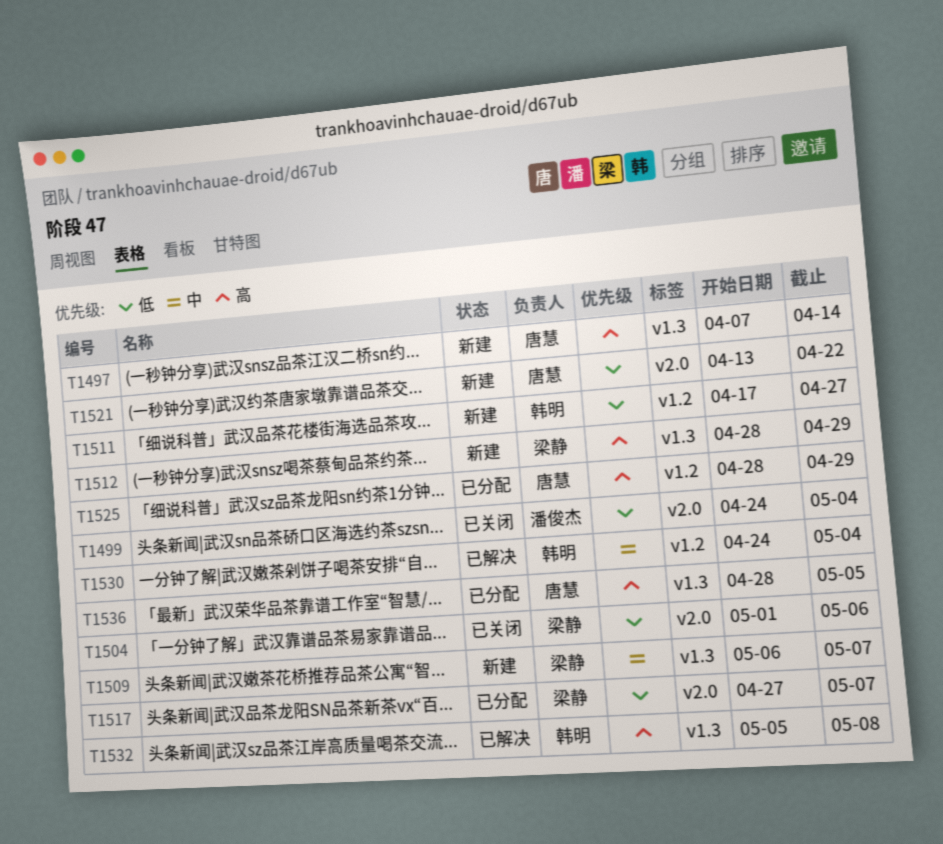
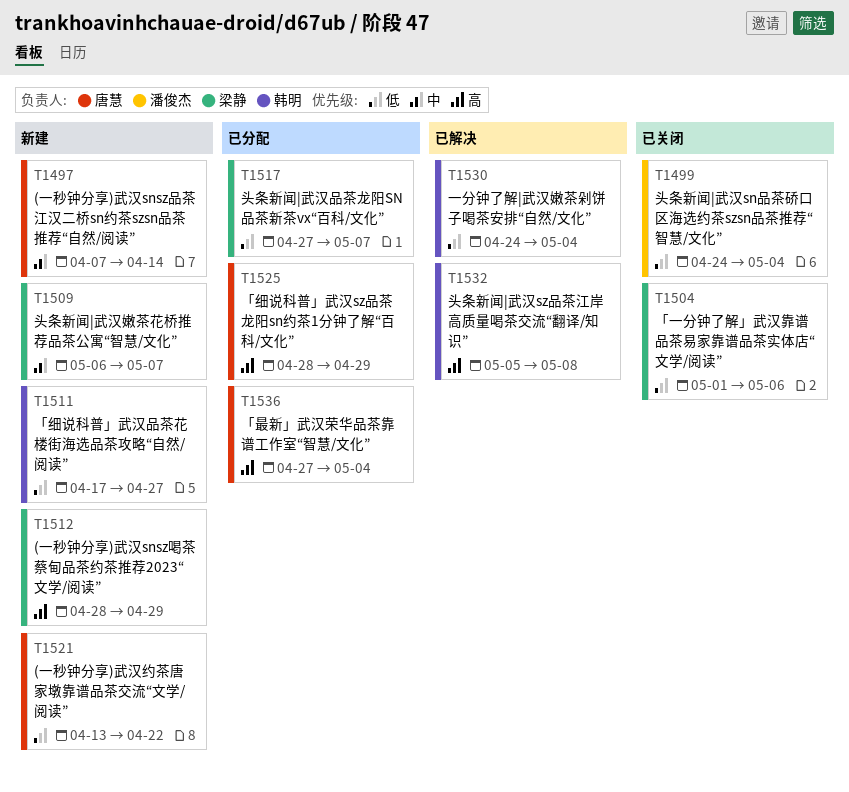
T1497, priority: 高 -> 中
T1530, priority: 中 -> 低
T1536, start: Apr 28 -> Apr 27
T1536, due: May 5 -> May 4

